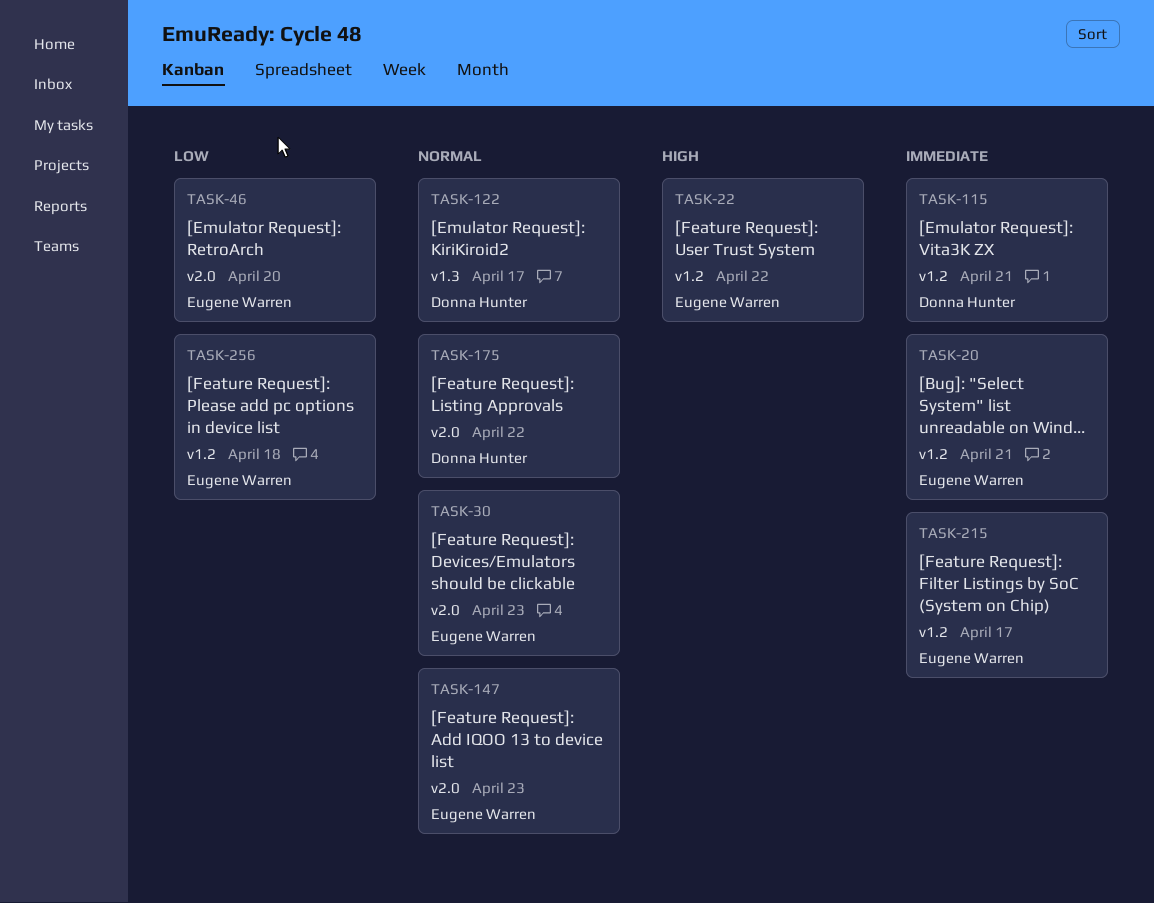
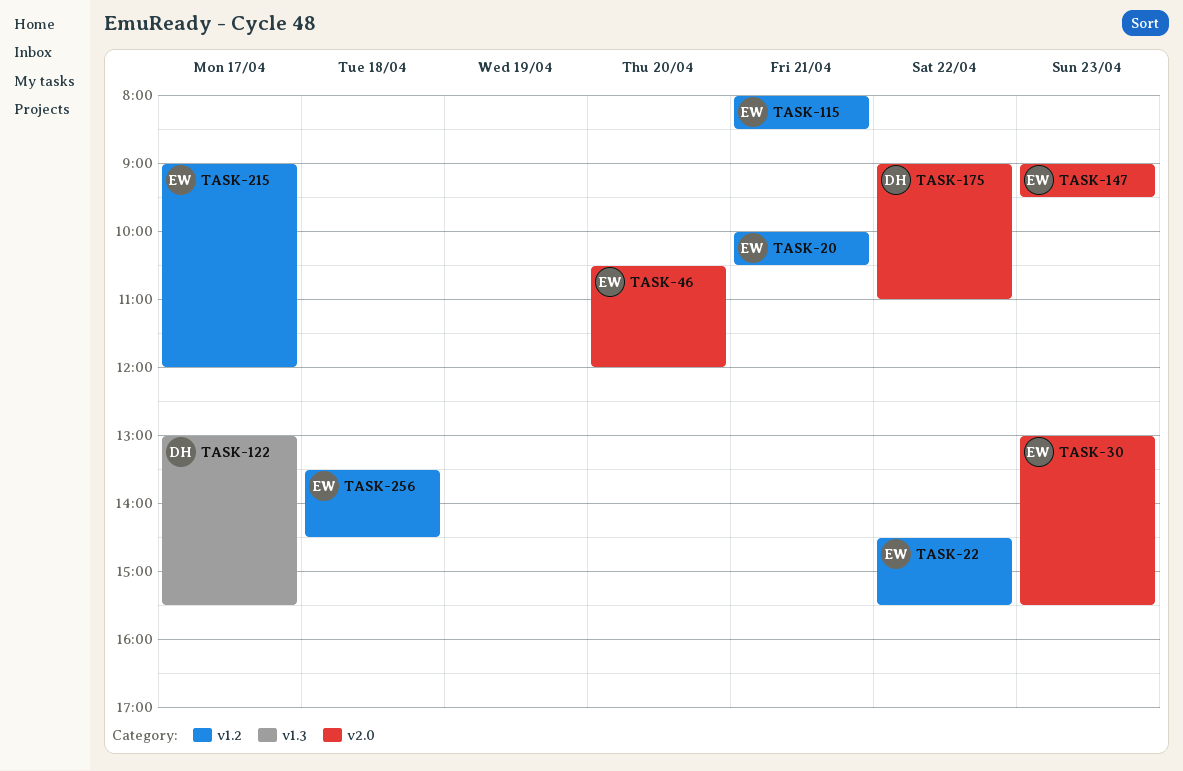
TASK-115, owner: Donna Hunter -> Eugene Warren

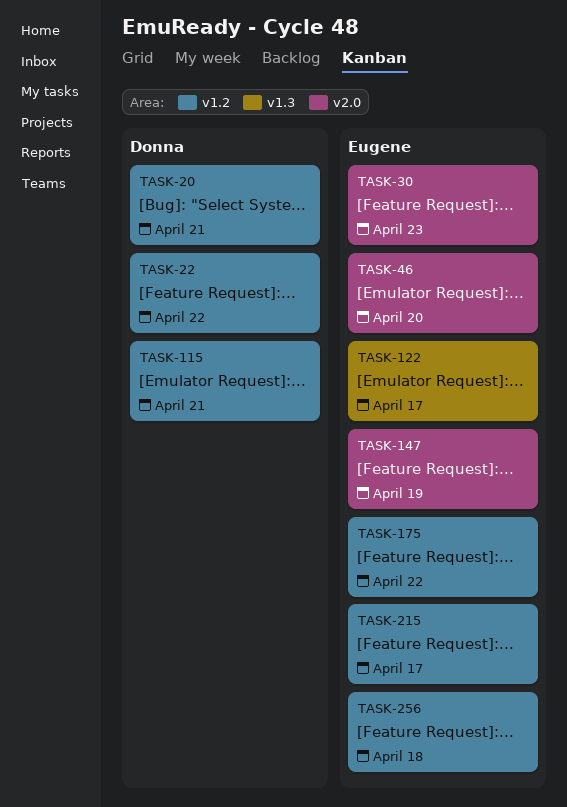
TASK-20, owner: Eugene -> Donna
TASK-22, owner: Eugene -> Donna
TASK-115, owner: Eugene -> Donna
TASK-122, owner: Donna -> Eugene
TASK-147, day: Apr 23 -> Apr 19
TASK-175, owner: Donna -> Eugene
TASK-175, label: v2.0 -> v1.2

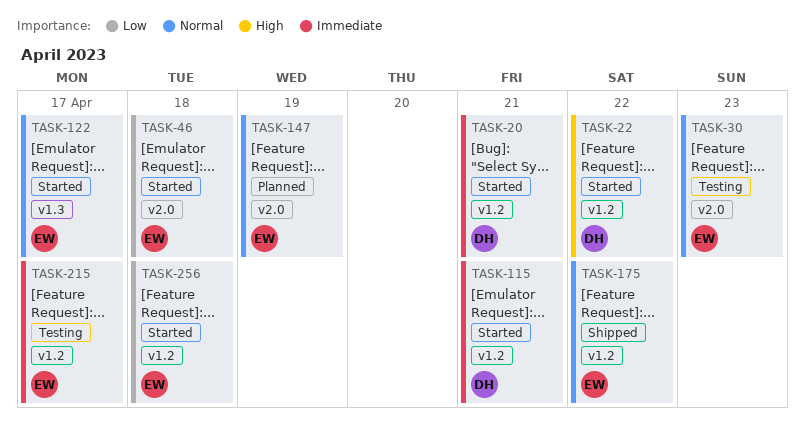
TASK-46, day: Apr 20 -> Apr 18

